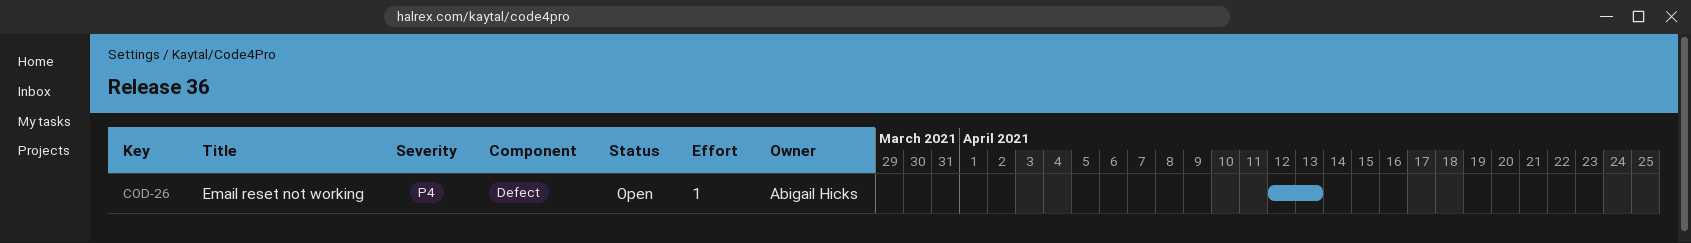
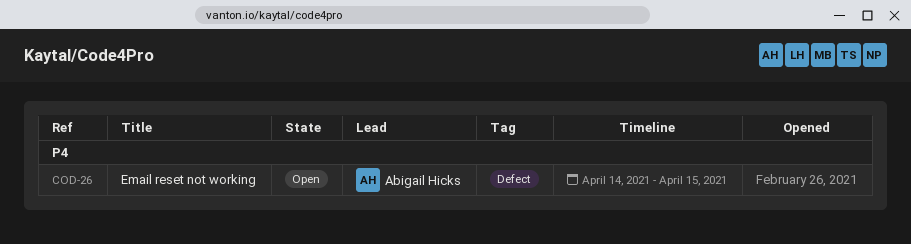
COD-26, start: Apr 12 -> Apr 14
COD-26, due: Apr 13 -> Apr 15

